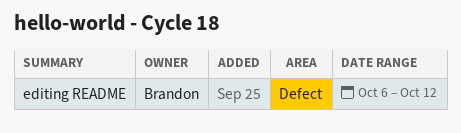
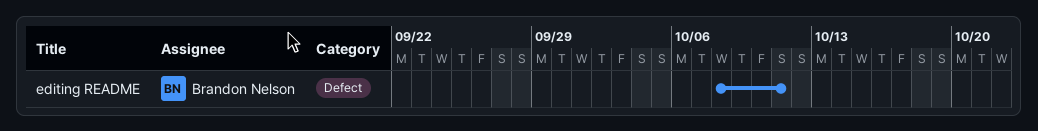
editing README, start: Oct 6 -> Oct 8
editing README, due: Oct 12 -> Oct 11

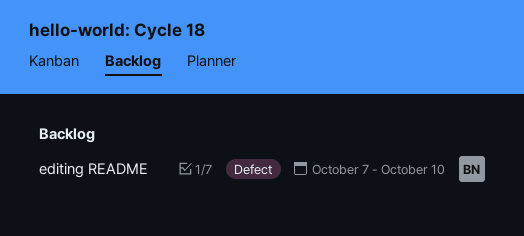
editing README, start: Oct 8 -> Oct 7
editing README, due: Oct 11 -> Oct 10

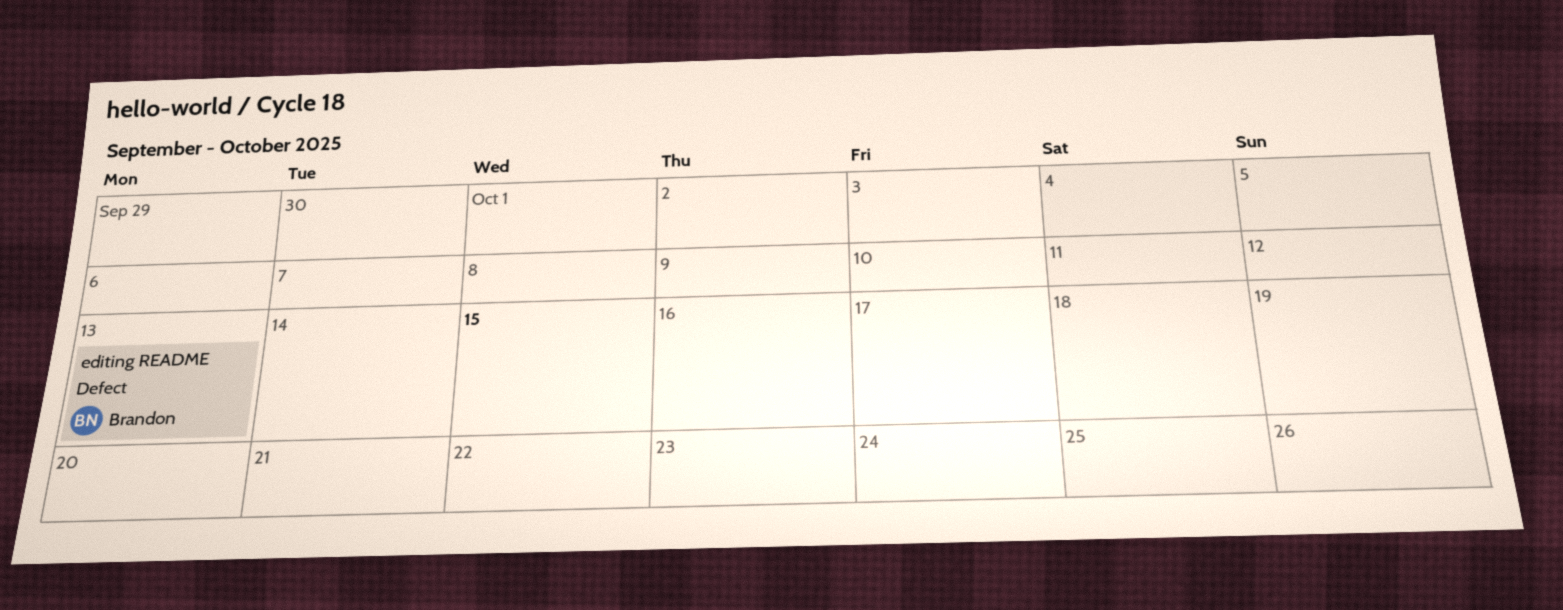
editing README, due: Oct 10 -> Oct 13

